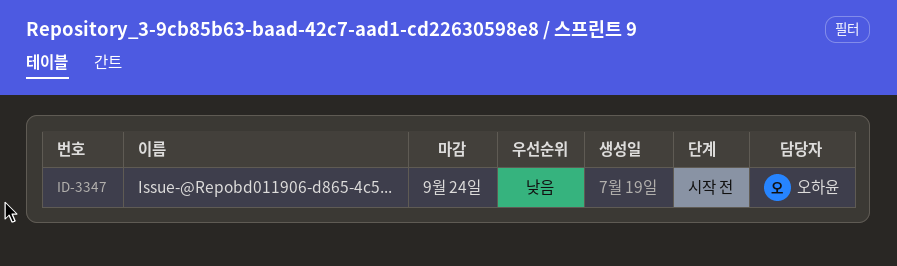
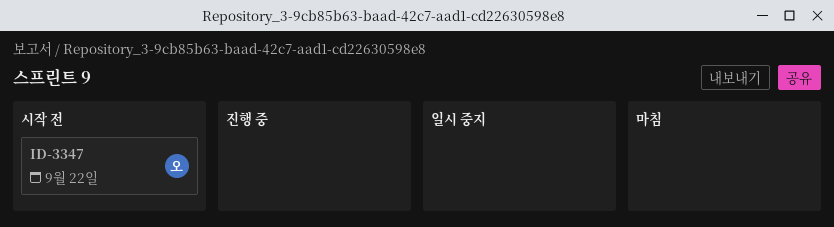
ID-3347, due: Sep 24 -> Sep 22

